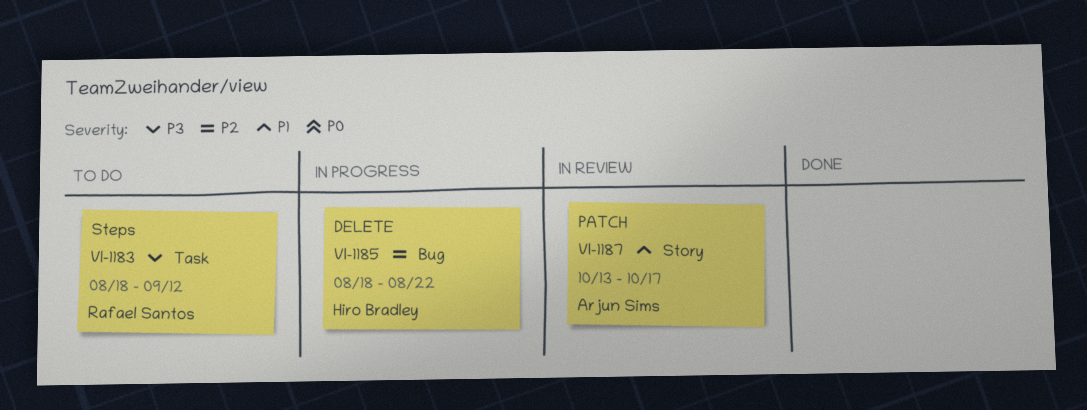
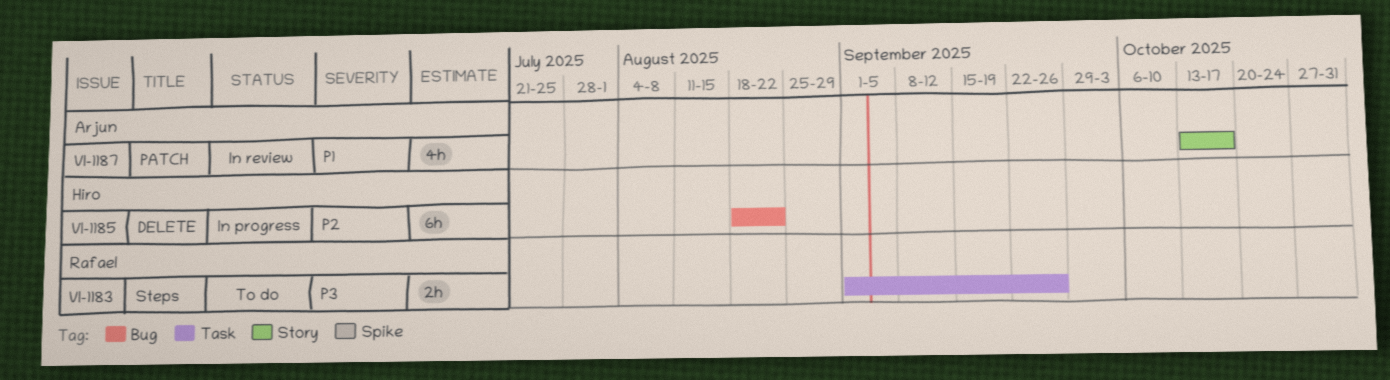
VI-1183, start: Aug 18 -> Sep 1
VI-1183, due: Sep 12 -> Sep 26

